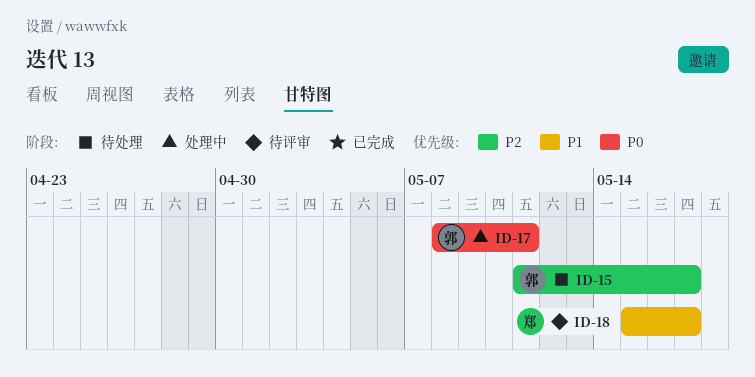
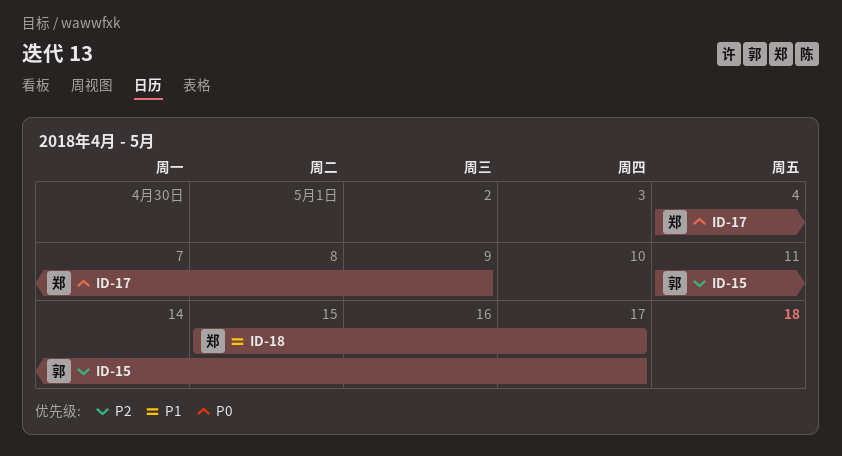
ID-17, owner: 郭 -> 郑
ID-17, start: May 8 -> May 4
ID-17, due: May 11 -> May 9

